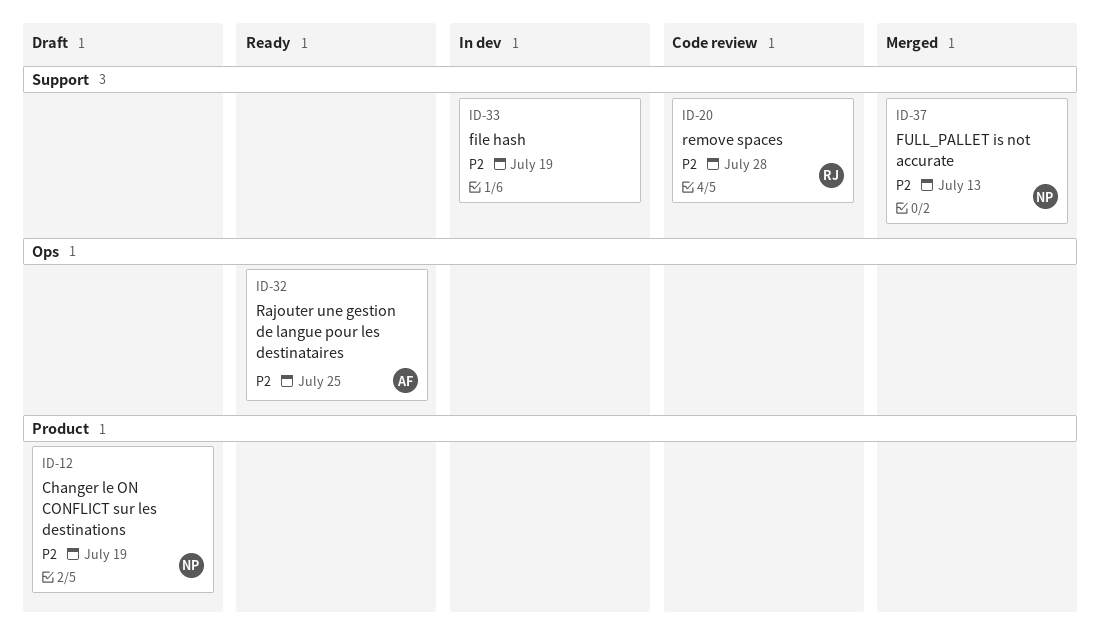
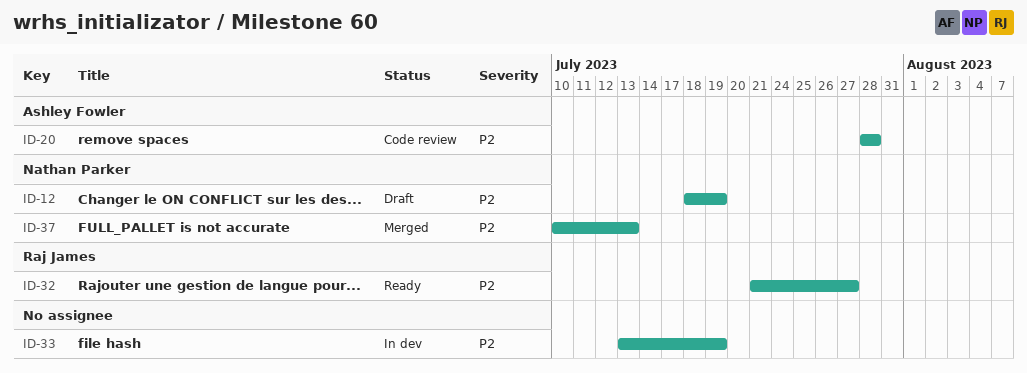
ID-20, owner: Raj James -> Ashley Fowler
ID-32, owner: Ashley Fowler -> Raj James
ID-32, due: Jul 25 -> Jul 27

